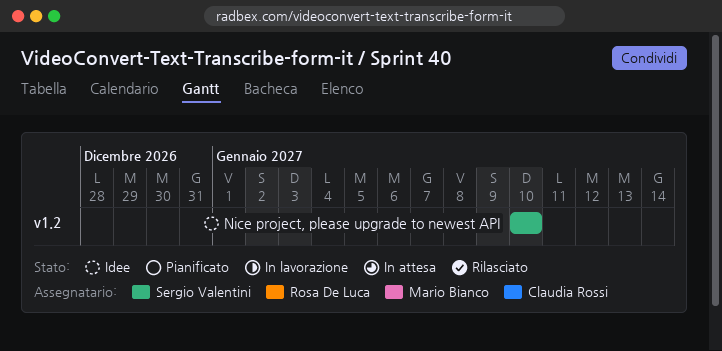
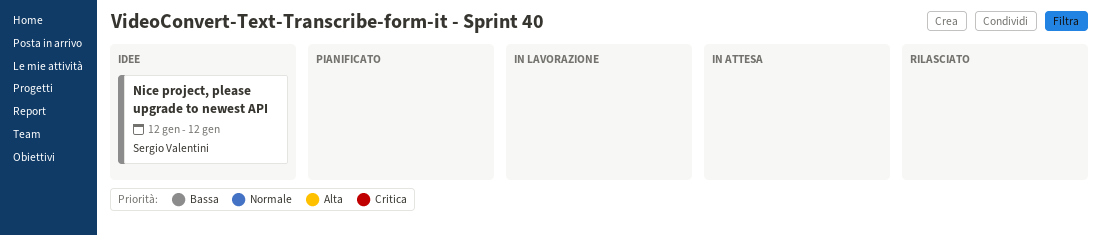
Nice project, please upgrade to newest API, start: Jan 10 -> Jan 12
Nice project, please upgrade to newest API, due: Jan 10 -> Jan 12

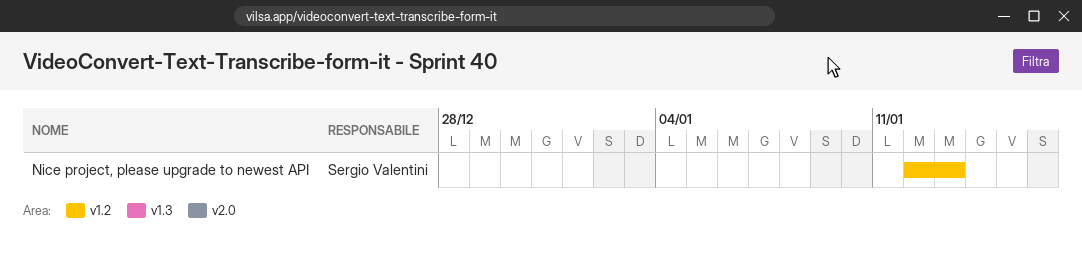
Nice project, please upgrade to newest API, due: Jan 12 -> Jan 13

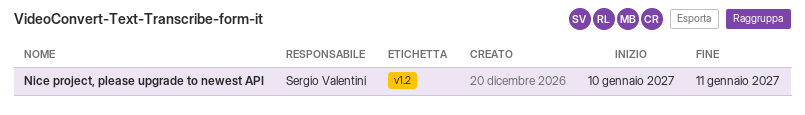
Nice project, please upgrade to newest API, start: Jan 12 -> Jan 10
Nice project, please upgrade to newest API, due: Jan 13 -> Jan 11

